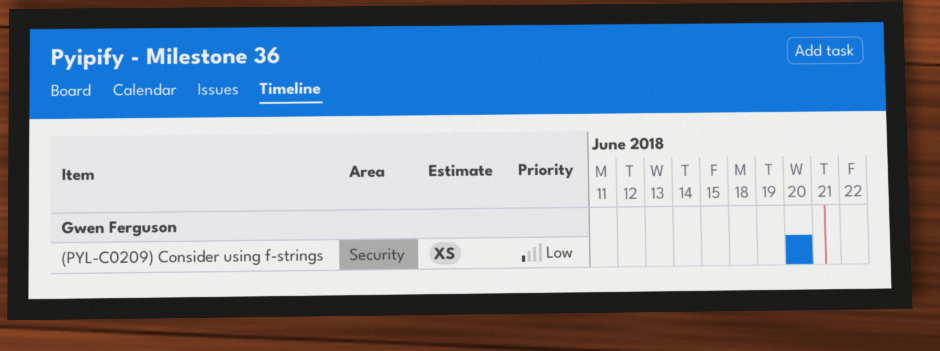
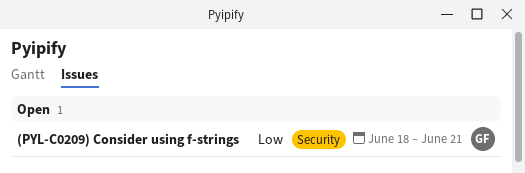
(PYL-C0209) Consider using f-strings, start: Jun 20 -> Jun 18
(PYL-C0209) Consider using f-strings, due: Jun 20 -> Jun 21

